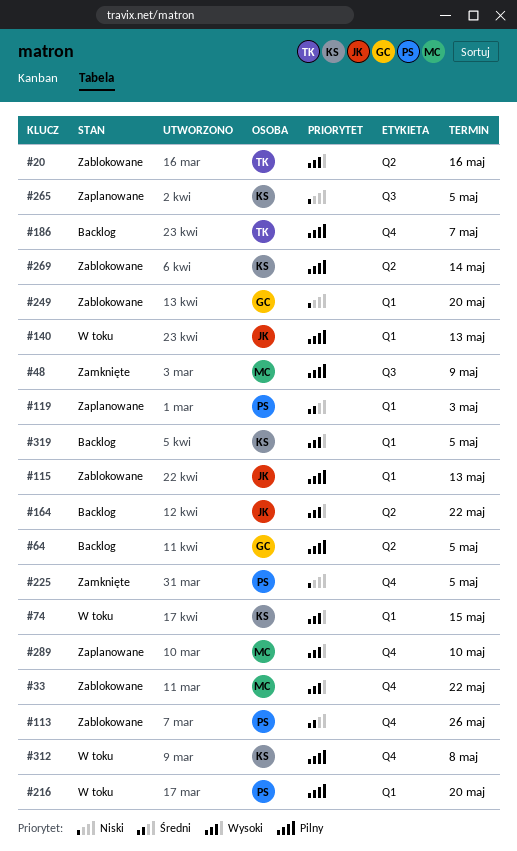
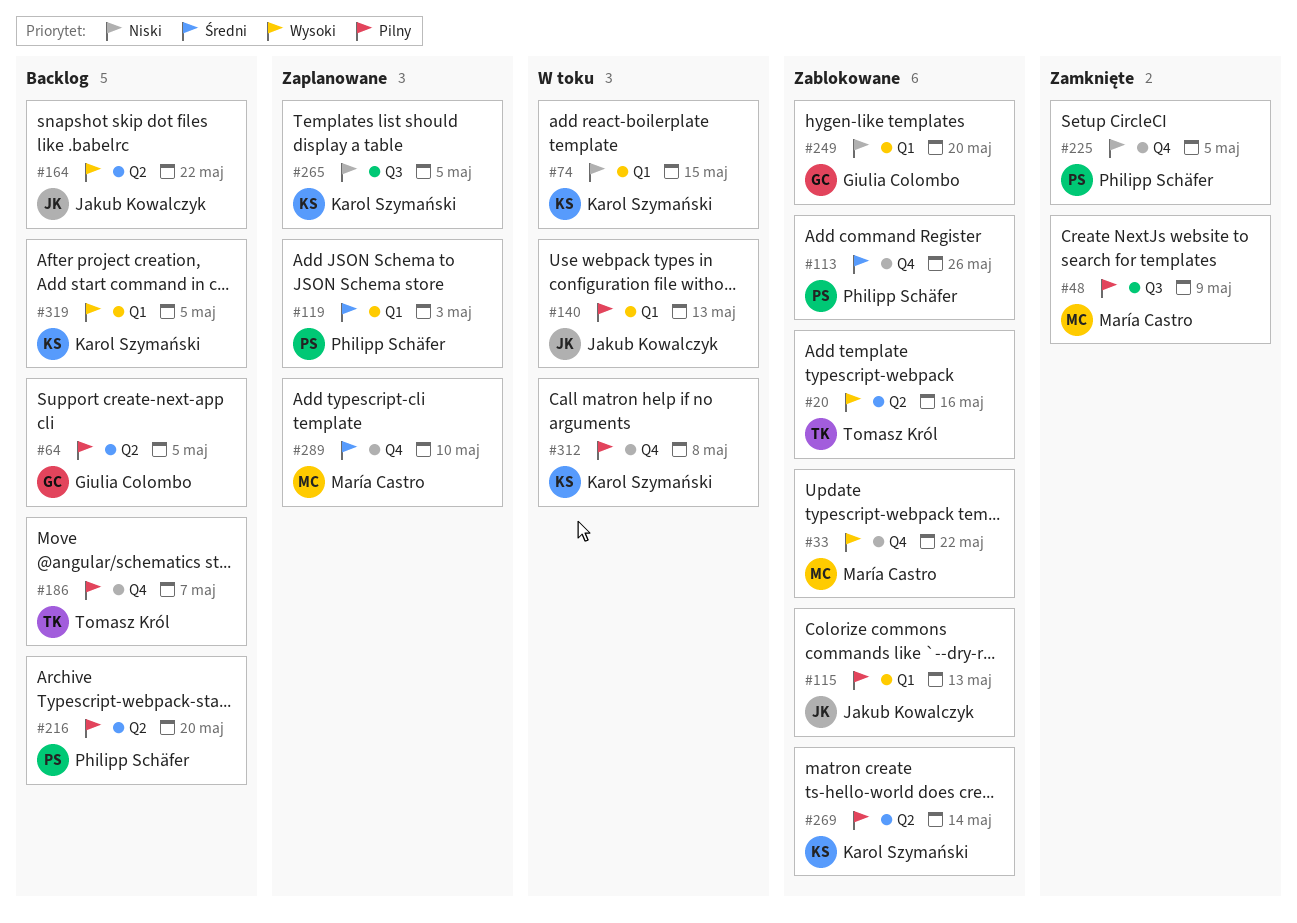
#74, priority: Wysoki -> Niski
#216, status: W toku -> Backlog
#216, label: Q1 -> Q2
#289, priority: Wysoki -> Średni

